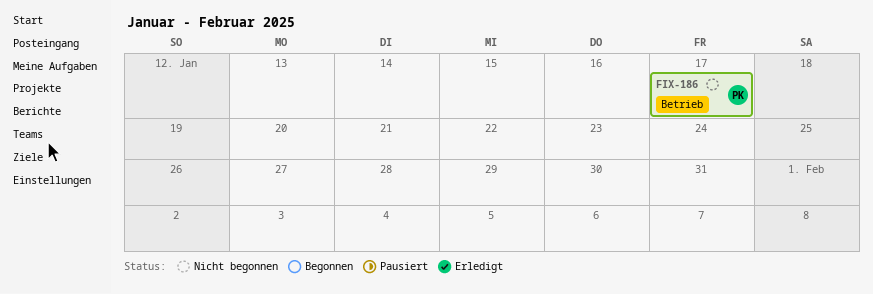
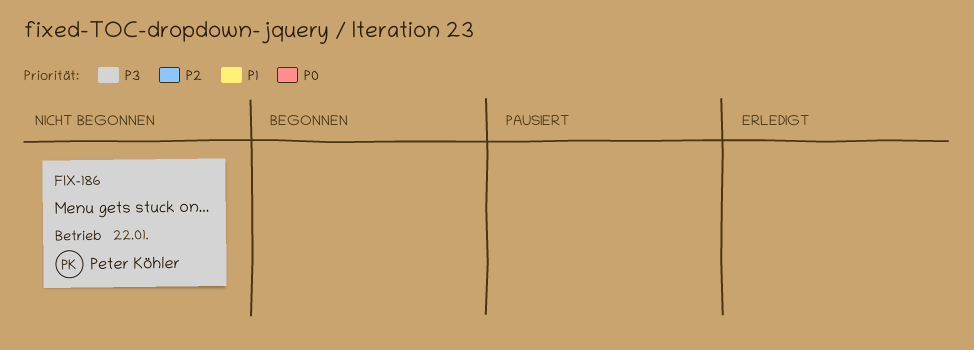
FIX-186, due: Jan 17 -> Jan 22

